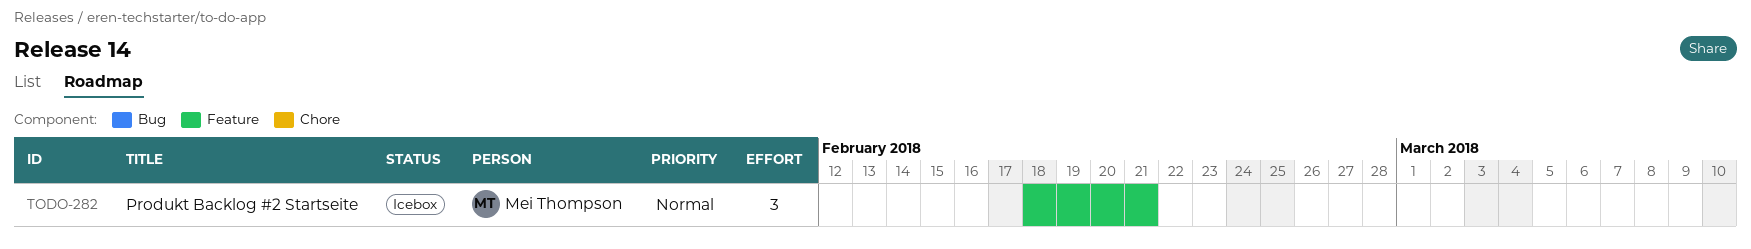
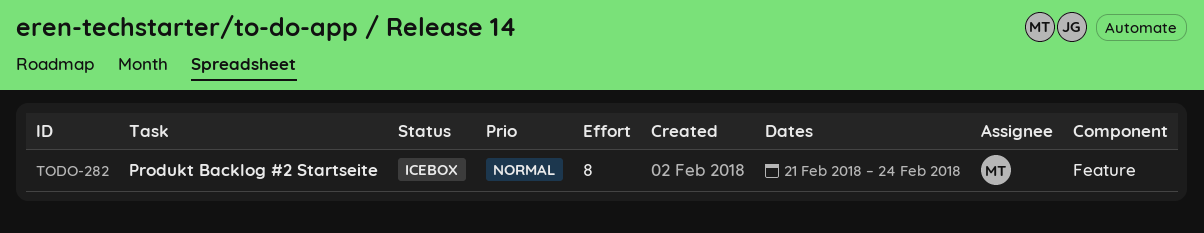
TODO-282, estimate: 3 -> 8
TODO-282, start: Feb 18 -> Feb 21
TODO-282, due: Feb 21 -> Feb 24

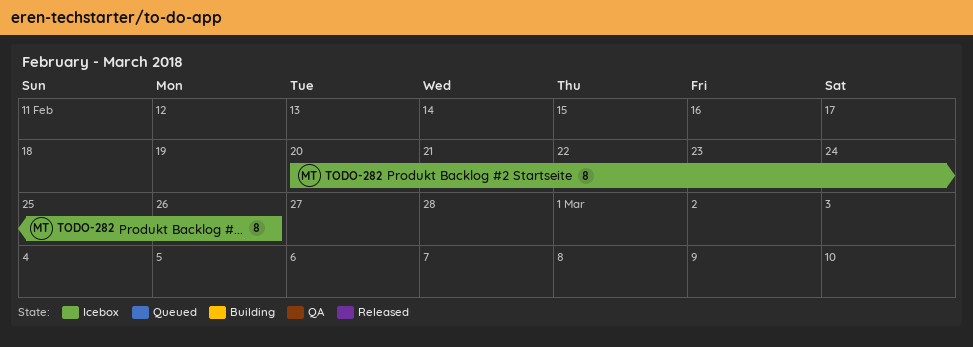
TODO-282, start: Feb 21 -> Feb 20
TODO-282, due: Feb 24 -> Feb 26

